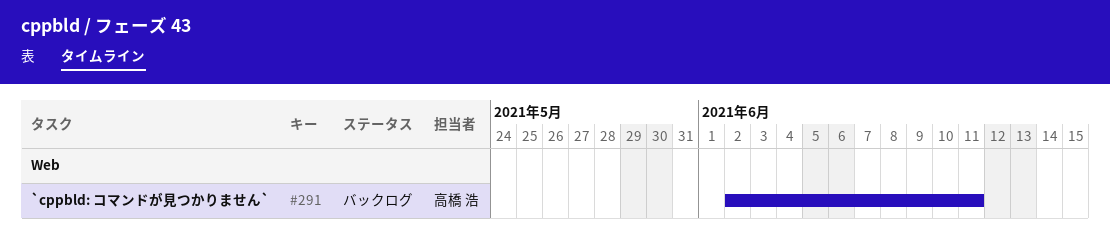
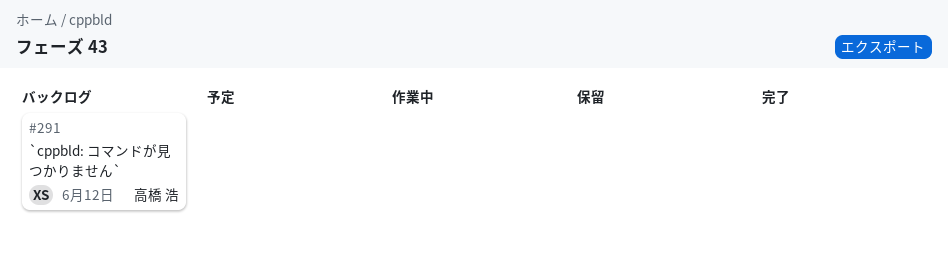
#291, due: Jun 11 -> Jun 12

